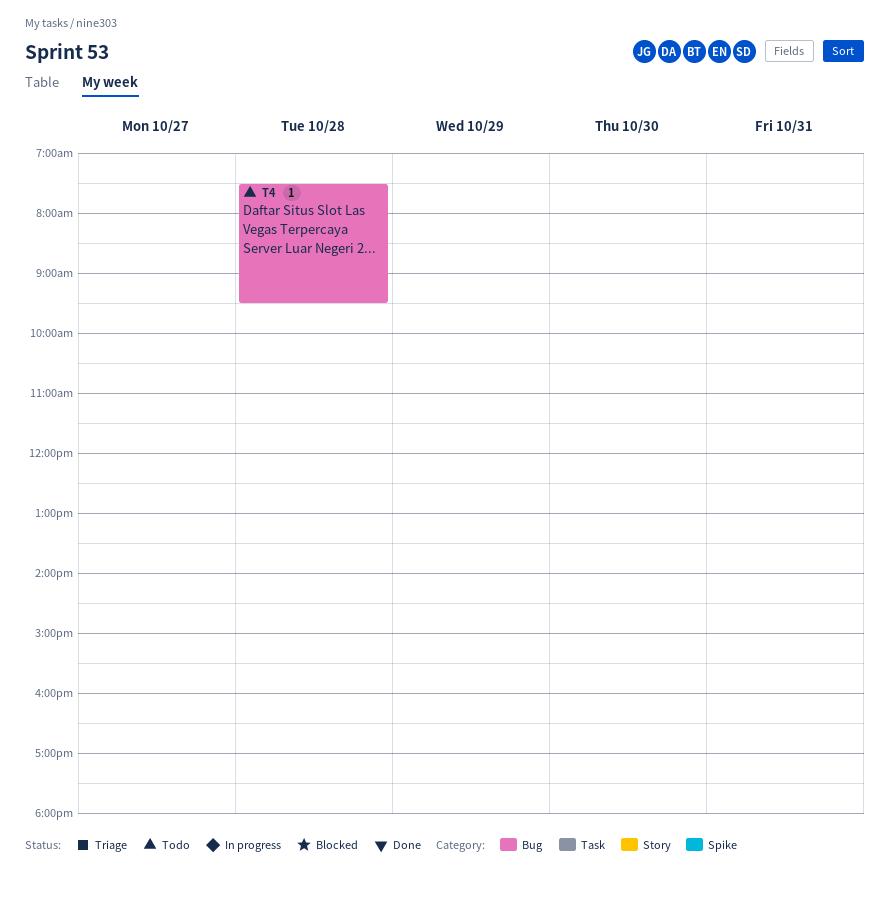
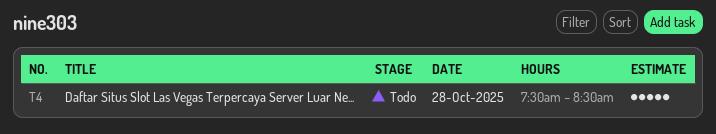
T4, estimate: 1 -> 5
T4, ends: 09:30 -> 08:30

